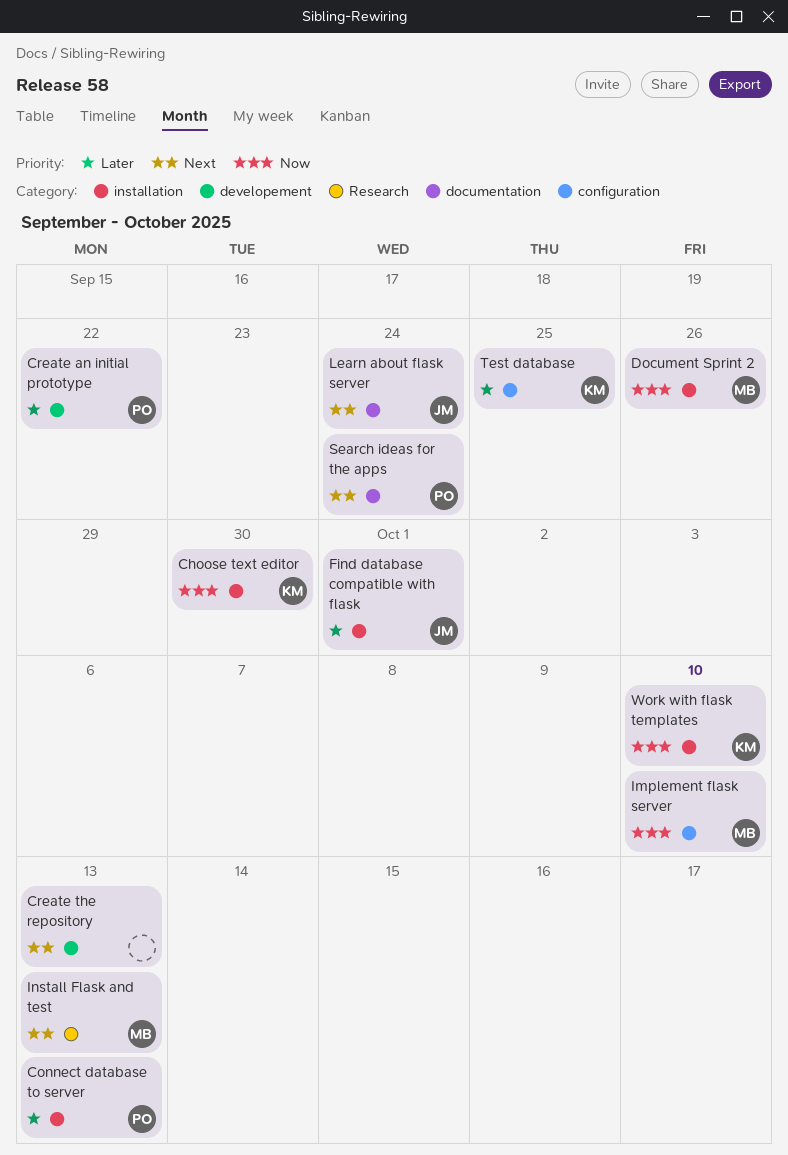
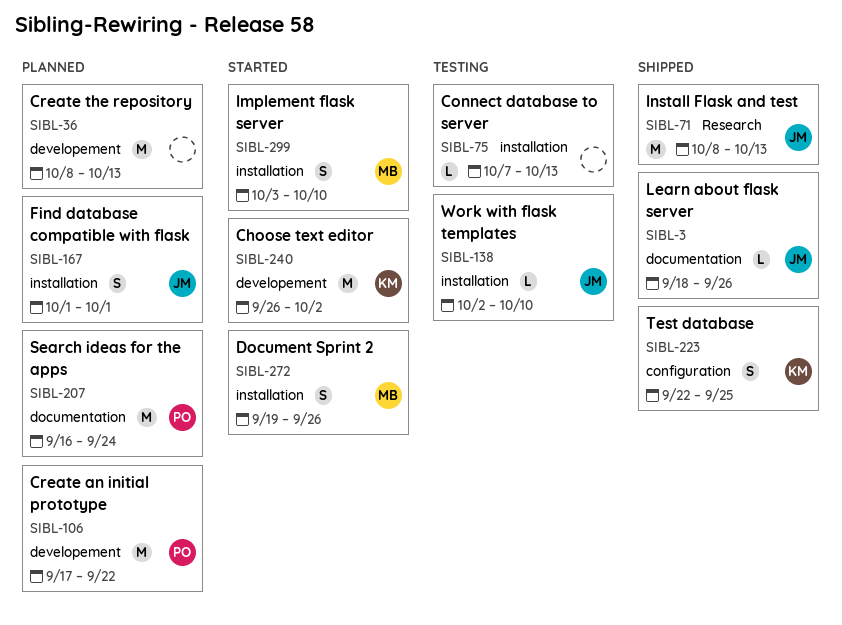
Choose text editor, label: installation -> developement
Choose text editor, due: Sep 30 -> Oct 2
Connect database to server, owner: PO -> none
Implement flask server, label: configuration -> installation
Install Flask and test, owner: MB -> JM
Learn about flask server, due: Sep 24 -> Sep 26
Work with flask templates, owner: KM -> JM

